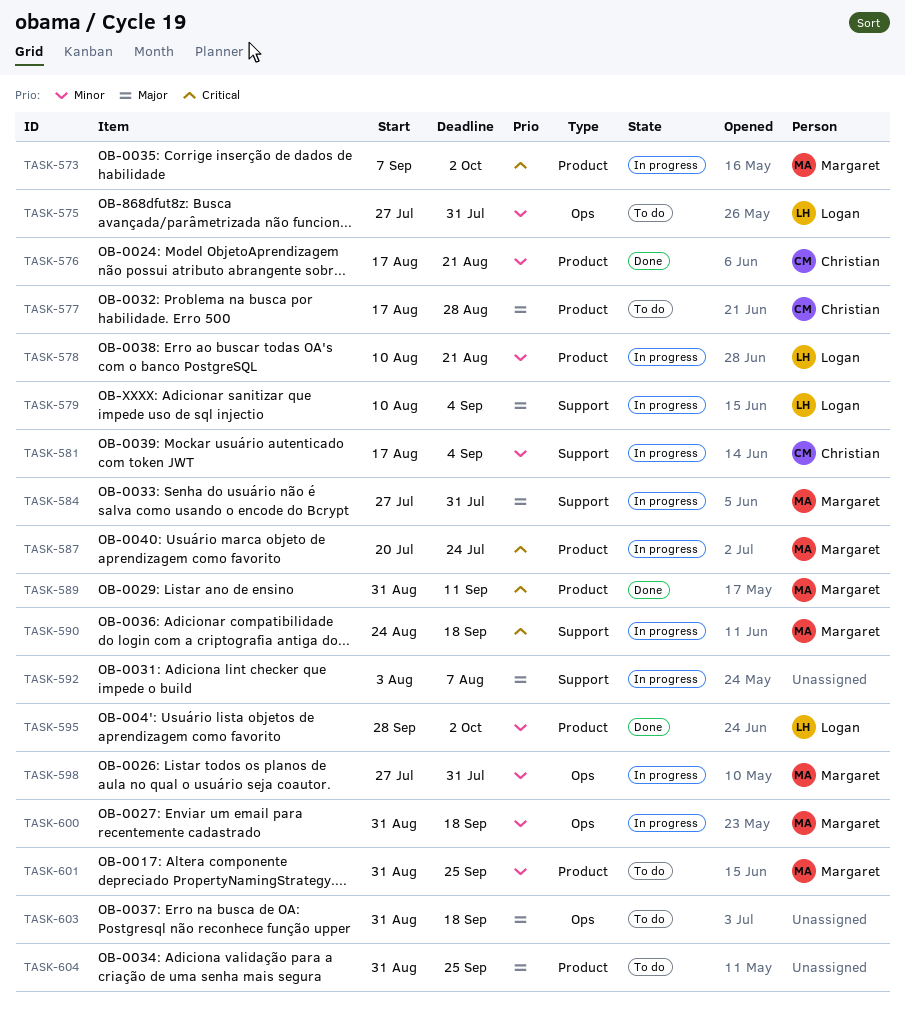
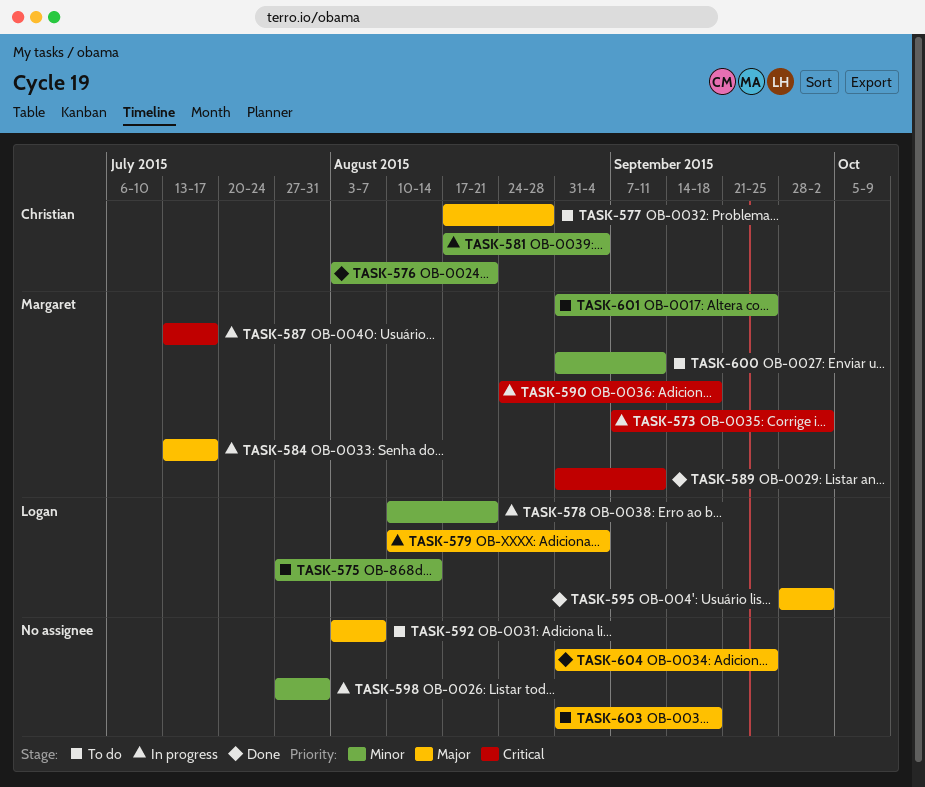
TASK-575, due: Jul 31 -> Aug 14
TASK-576, start: Aug 17 -> Aug 3
TASK-584, start: Jul 27 -> Jul 13
TASK-584, due: Jul 31 -> Jul 17
TASK-587, start: Jul 20 -> Jul 13
TASK-587, due: Jul 24 -> Jul 17
TASK-592, status: In progress -> To do
TASK-595, priority: Minor -> Major
TASK-598, owner: Margaret -> none
TASK-600, status: In progress -> To do
TASK-600, due: Sep 18 -> Sep 11
TASK-604, status: To do -> Done

